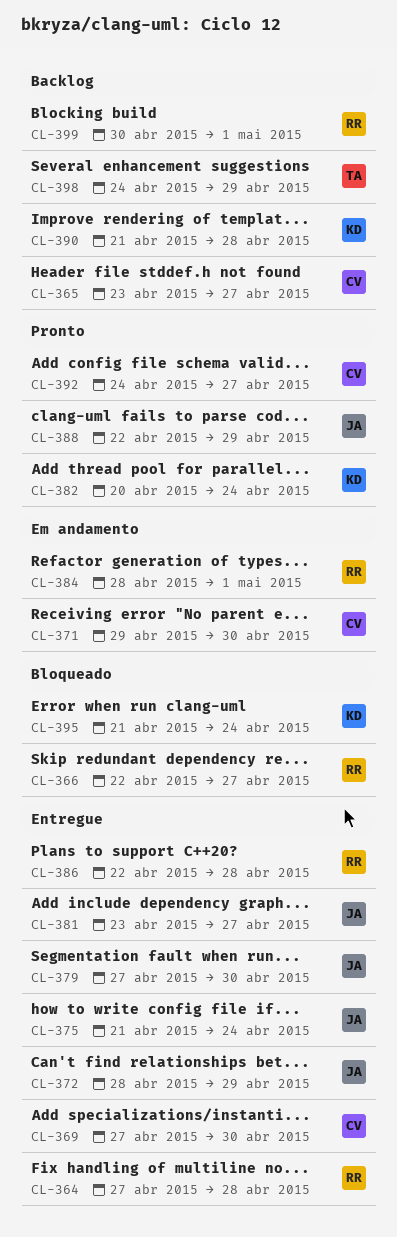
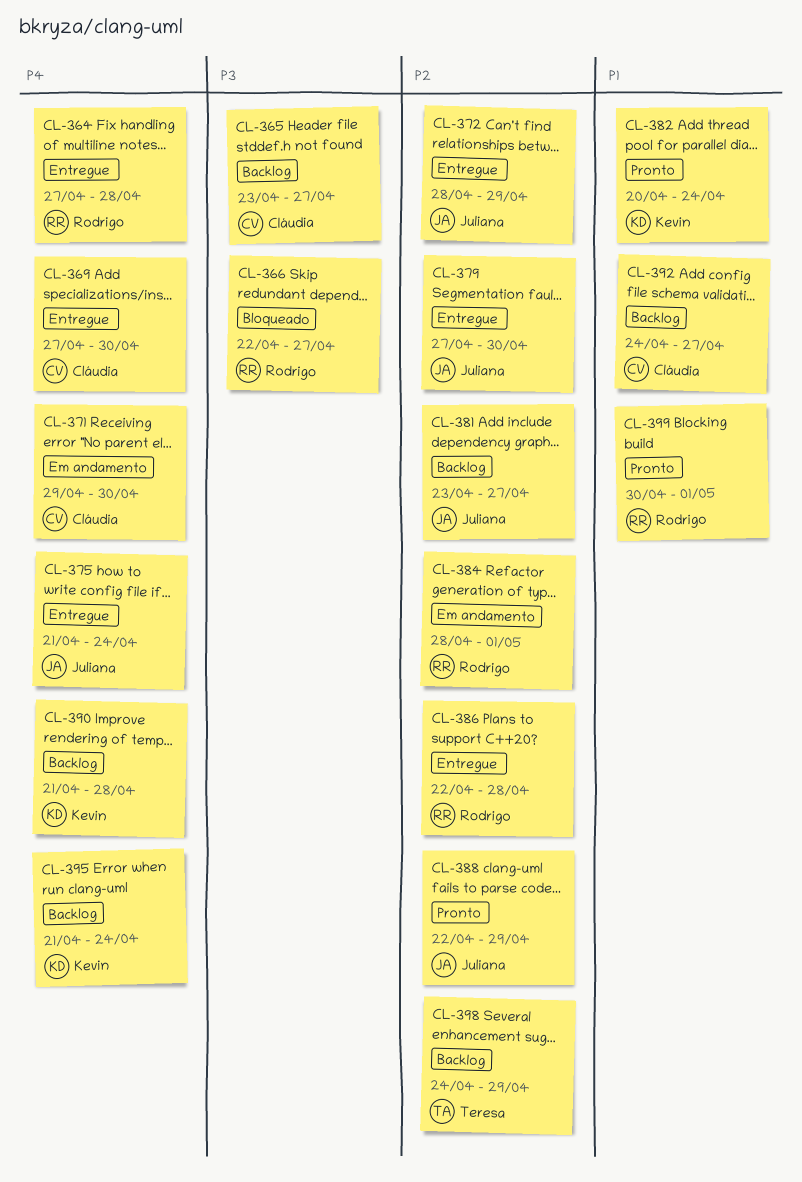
CL-381, status: Entregue -> Backlog
CL-392, status: Pronto -> Backlog
CL-395, status: Bloqueado -> Backlog
CL-399, status: Backlog -> Pronto

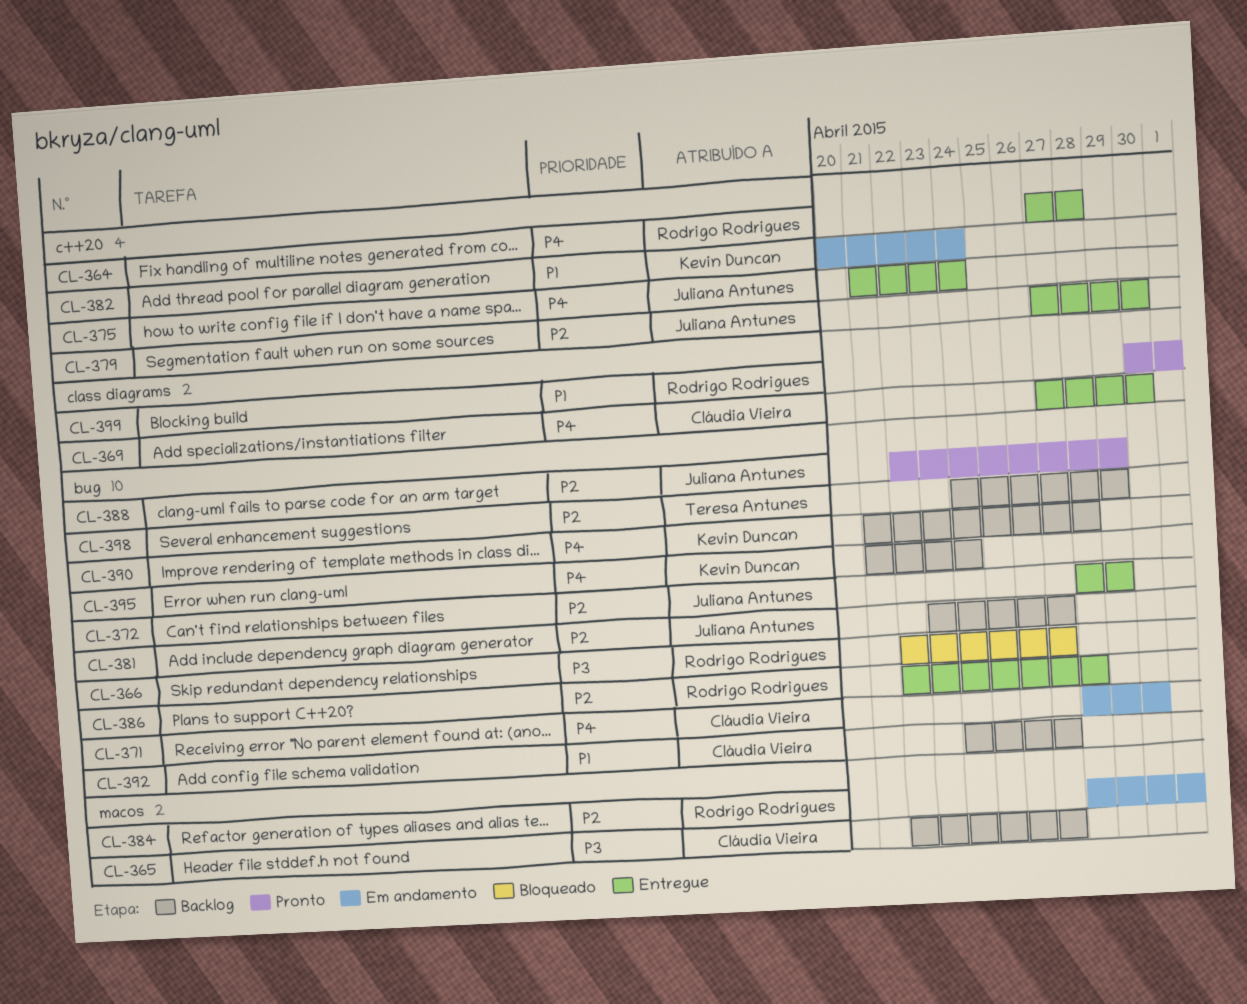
CL-365, start: Apr 23 -> Apr 22
CL-371, start: Apr 29 -> Apr 28
CL-382, status: Pronto -> Em andamento

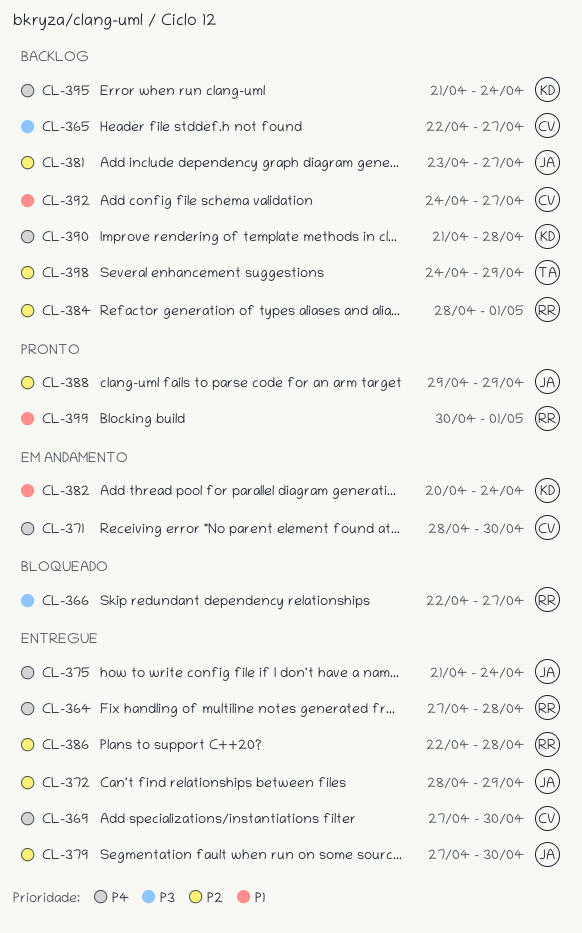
CL-384, status: Em andamento -> Backlog
CL-388, start: Apr 22 -> Apr 29

